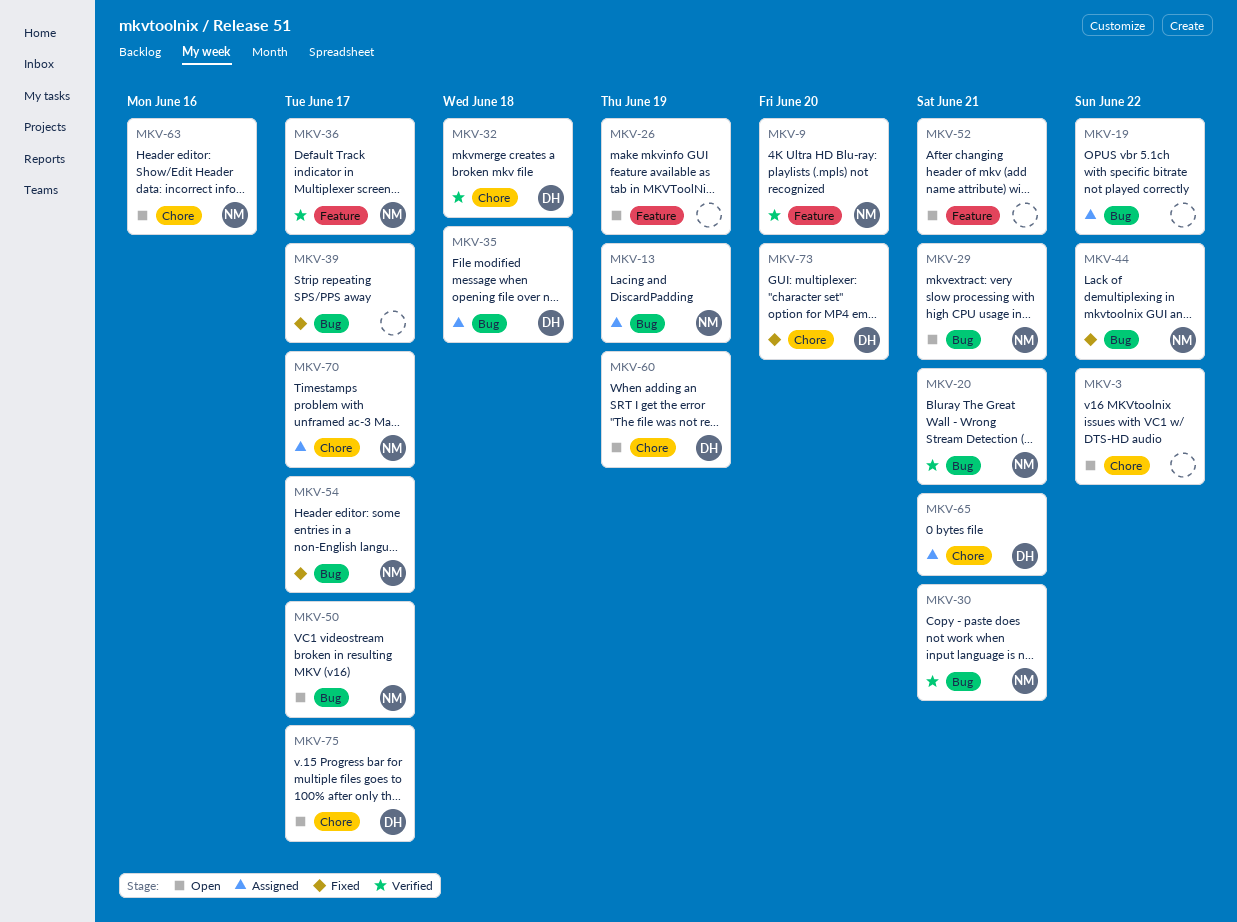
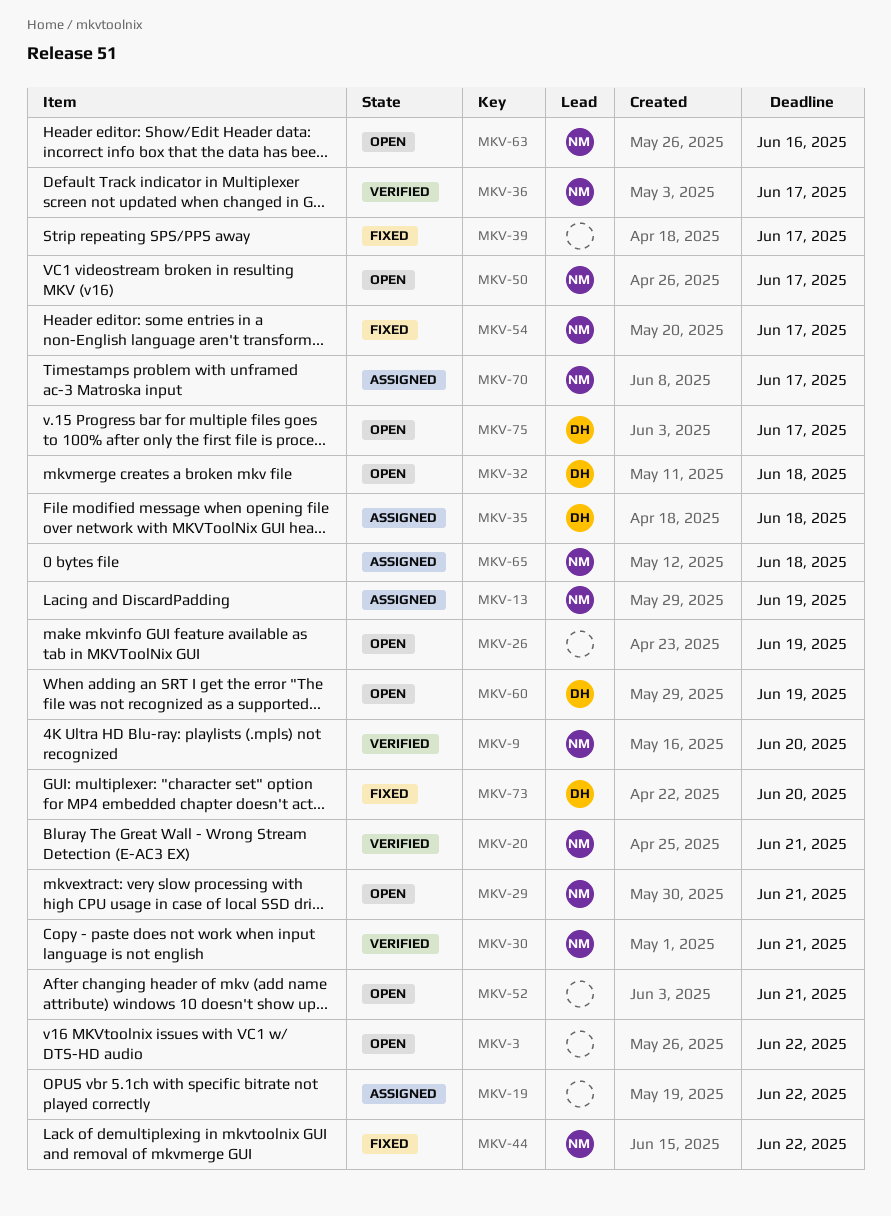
MKV-32, status: Verified -> Open
MKV-65, owner: DH -> NM
MKV-65, due: Jun 21 -> Jun 18

